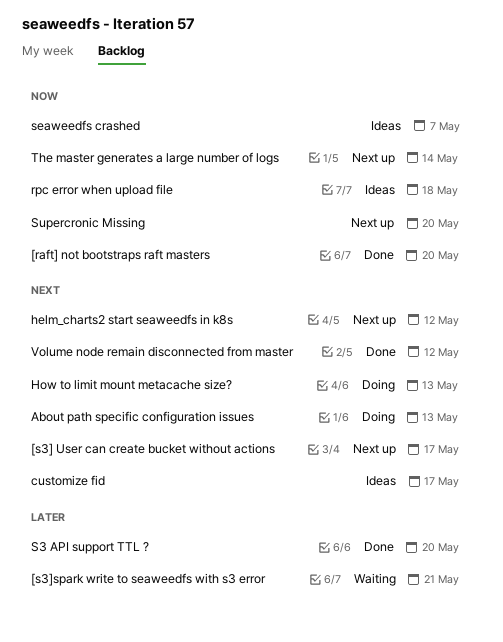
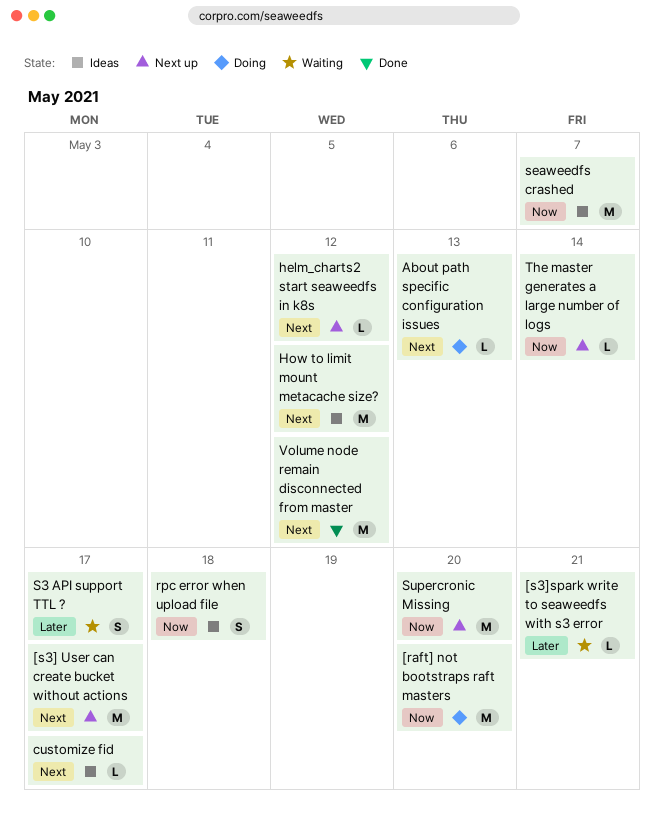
[raft] not bootstraps raft masters, status: Done -> Doing
How to limit mount metacache size?, status: Doing -> Ideas
How to limit mount metacache size?, due: May 13 -> May 12
S3 API support TTL ?, status: Done -> Waiting
S3 API support TTL ?, due: May 20 -> May 17

